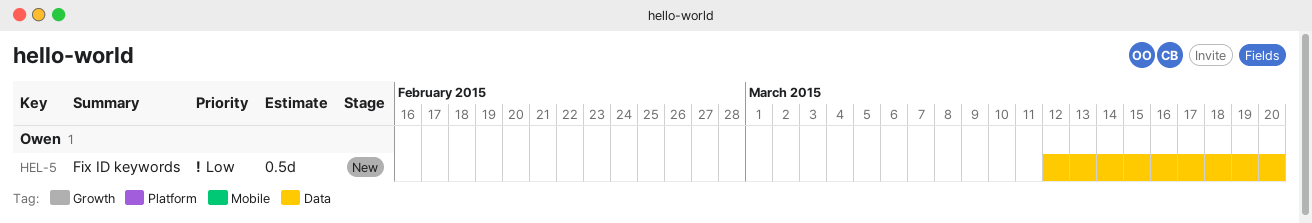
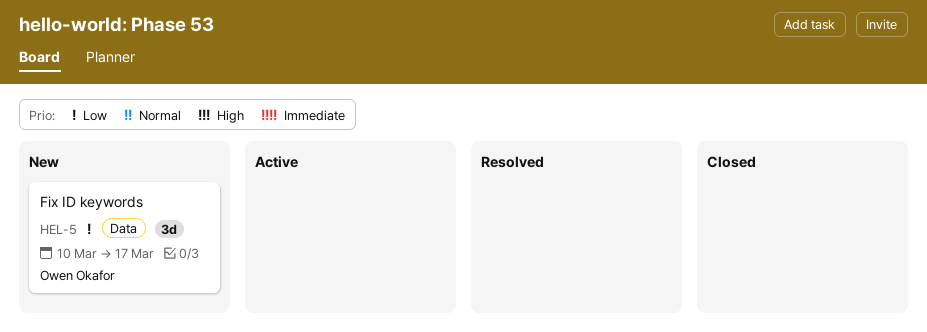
HEL-5, estimate: 0.5d -> 3d
HEL-5, start: Mar 12 -> Mar 10
HEL-5, due: Mar 20 -> Mar 17

